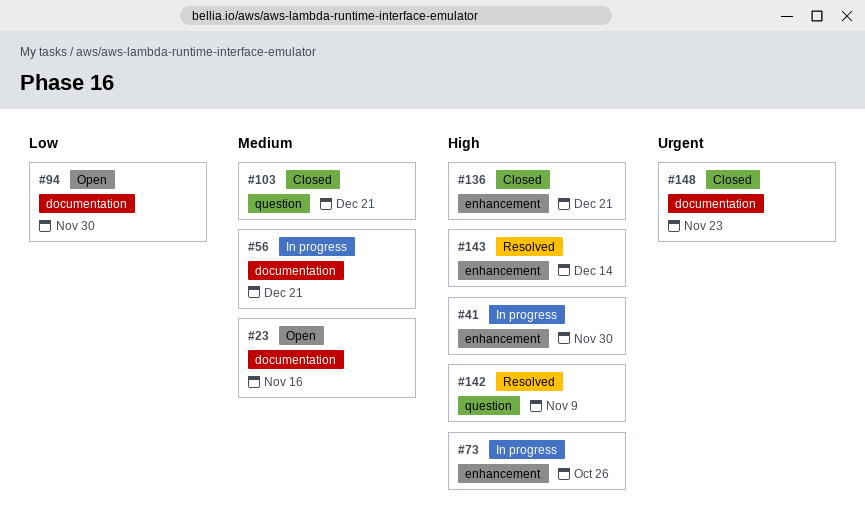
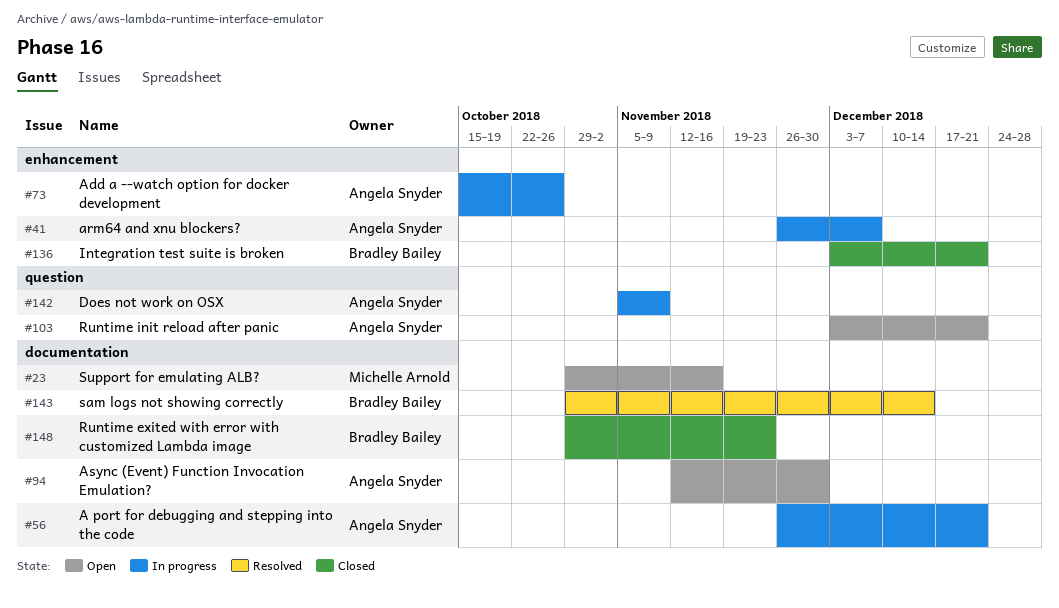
#41, due: Nov 30 -> Dec 7
#103, status: Closed -> Open
#142, status: Resolved -> In progress
#143, label: enhancement -> documentation

